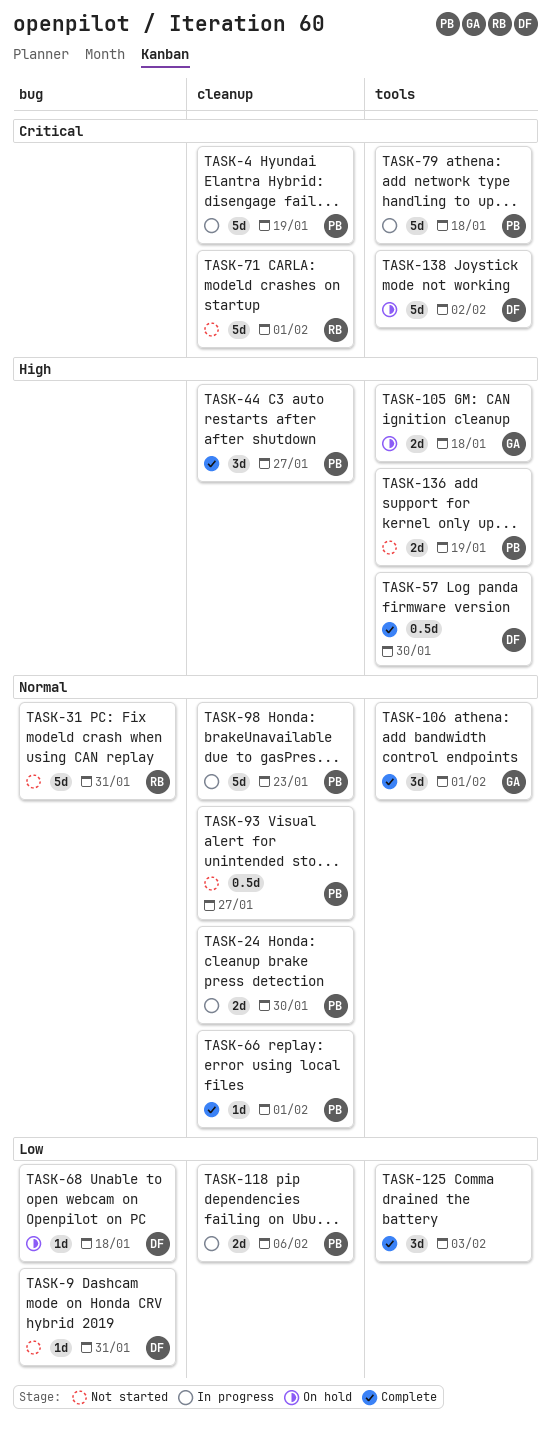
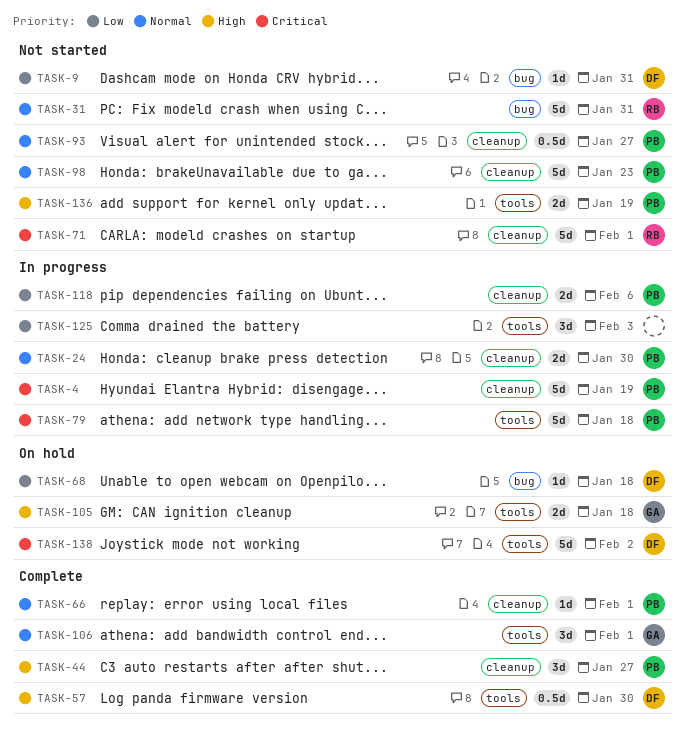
TASK-98, status: In progress -> Not started
TASK-125, status: Complete -> In progress

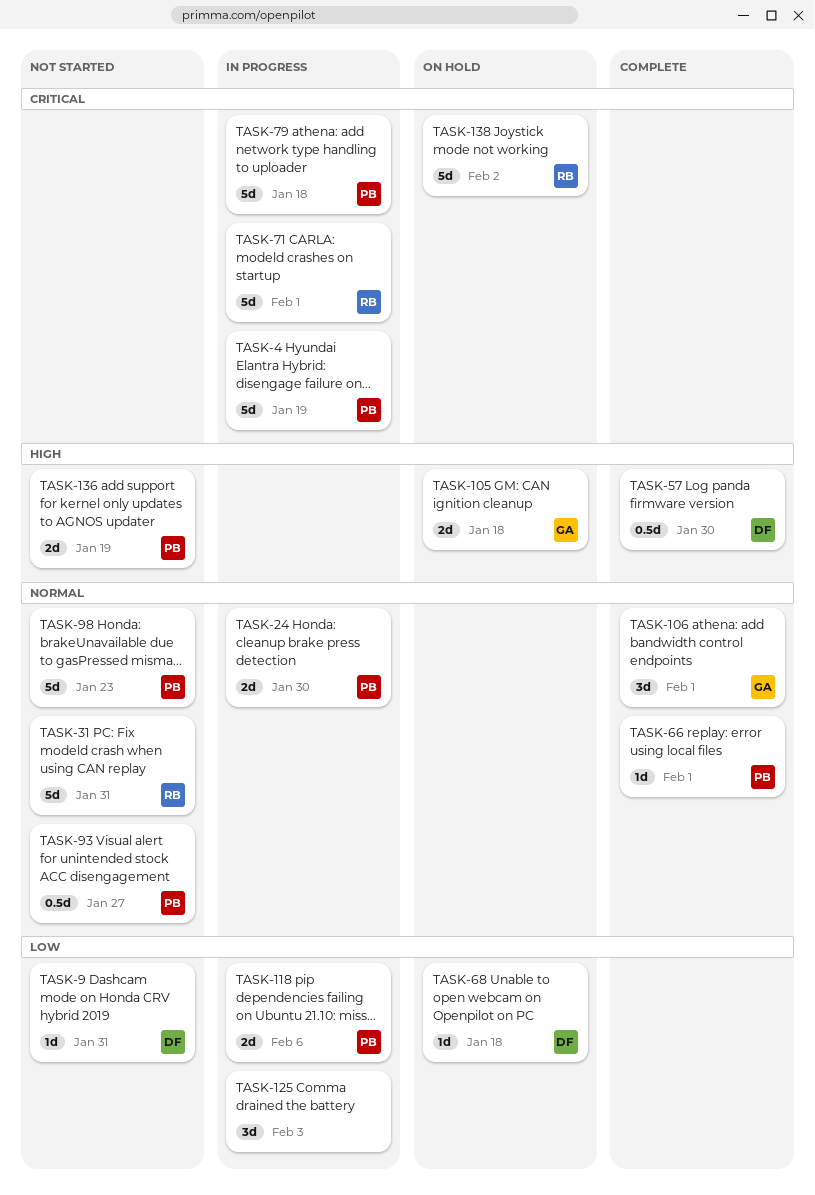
TASK-44: present -> none
TASK-71, status: Not started -> In progress
TASK-138, owner: DF -> RB

